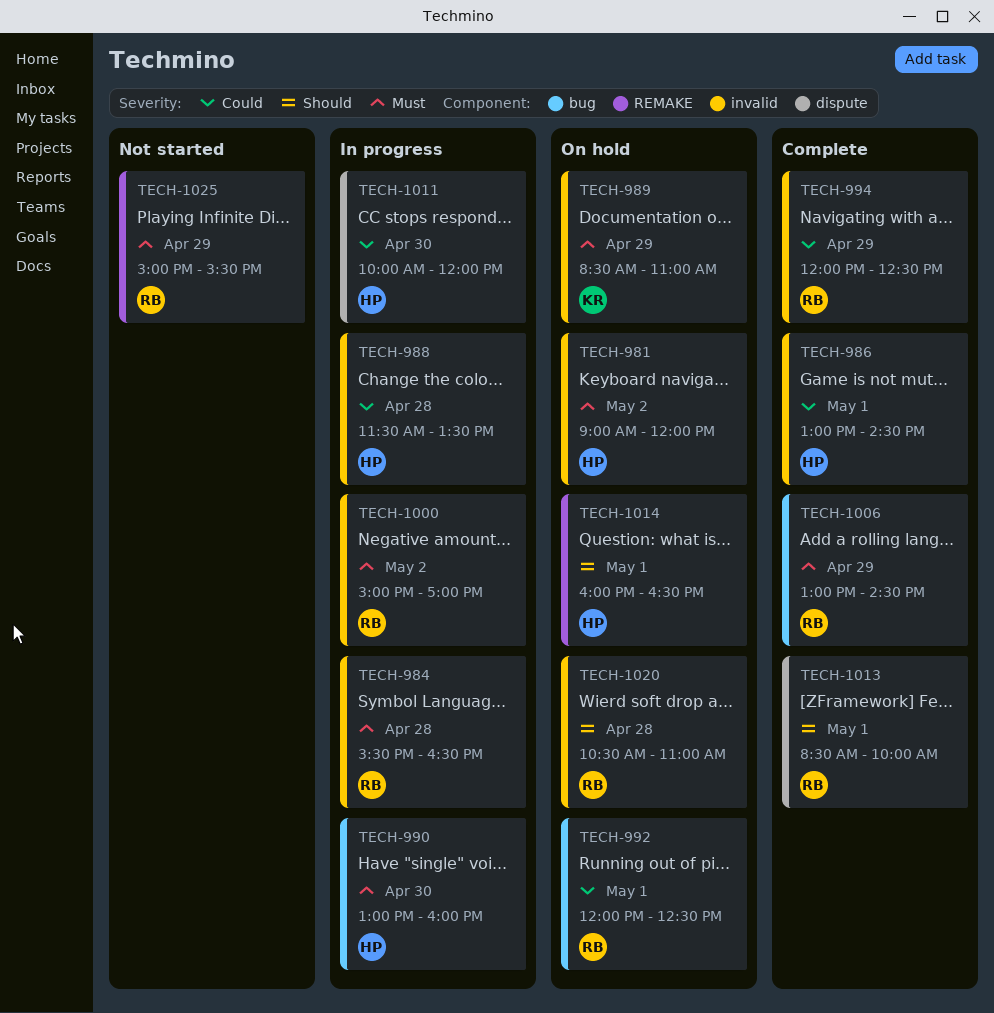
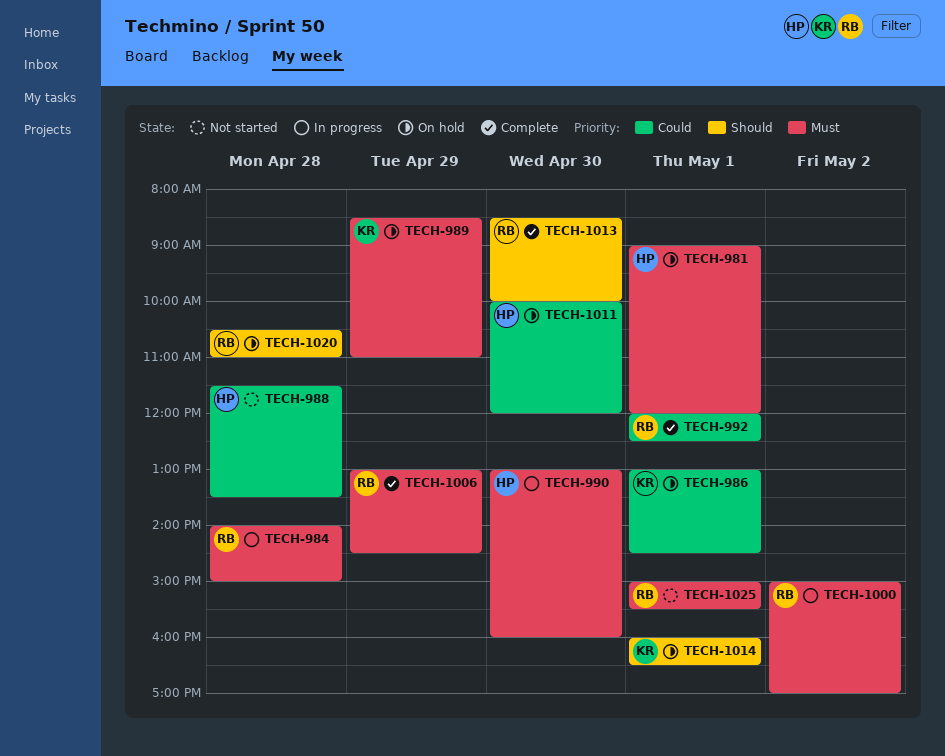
TECH-981, day: May 2 -> May 1
TECH-984, begins: 15:30 -> 14:00
TECH-984, ends: 16:30 -> 15:00
TECH-986, status: Complete -> On hold
TECH-986, owner: HP -> KR
TECH-988, status: In progress -> Not started
TECH-992, status: On hold -> Complete
TECH-994: present -> none
TECH-1011, status: In progress -> On hold
TECH-1013, day: May 1 -> Apr 30
TECH-1014, owner: HP -> KR
TECH-1025, day: Apr 29 -> May 1

